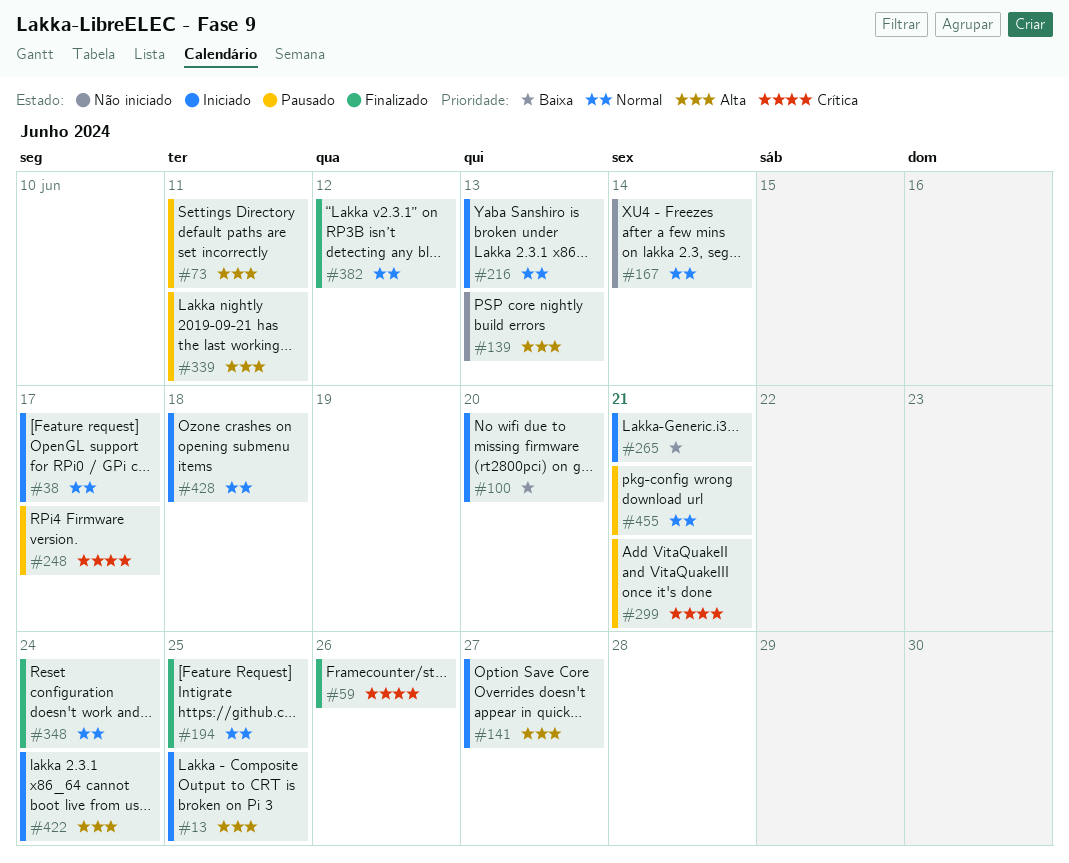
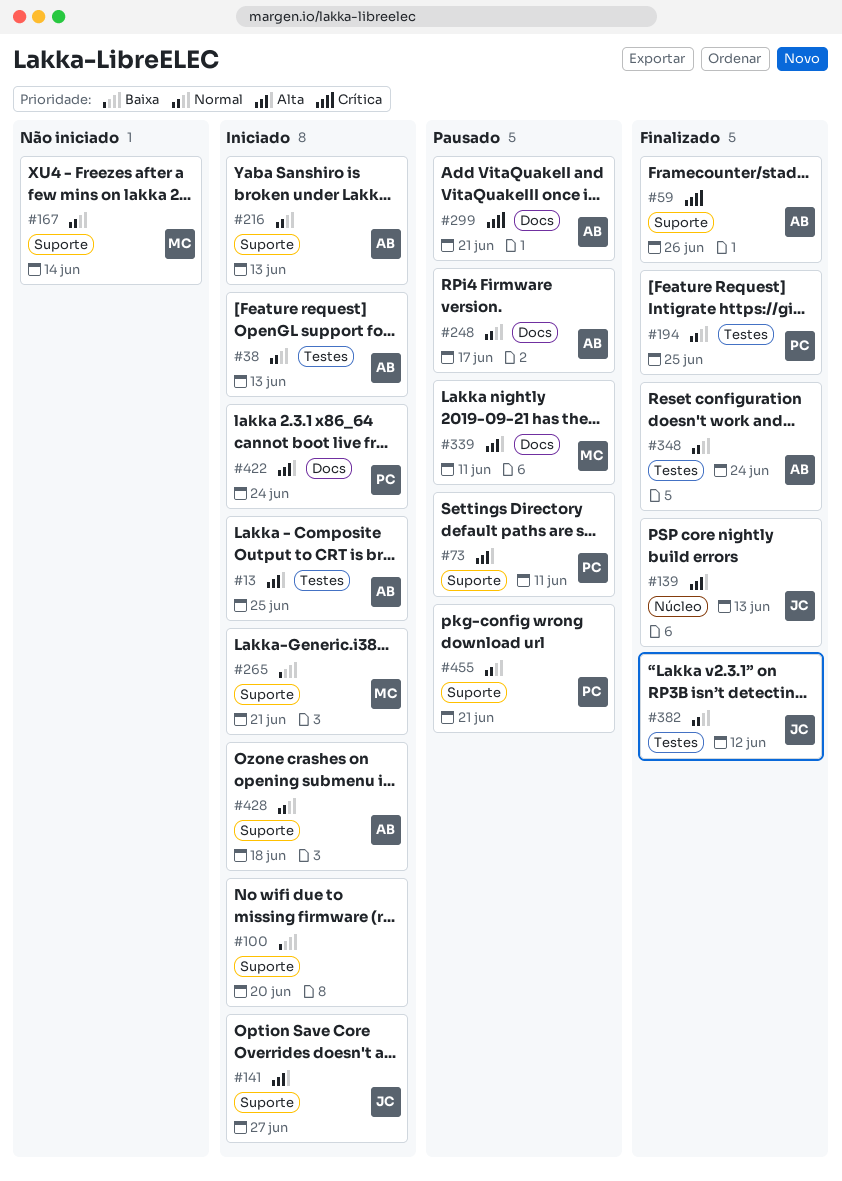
#38, due: Jun 17 -> Jun 13
#139, status: Não iniciado -> Finalizado
#248, priority: Crítica -> Normal

